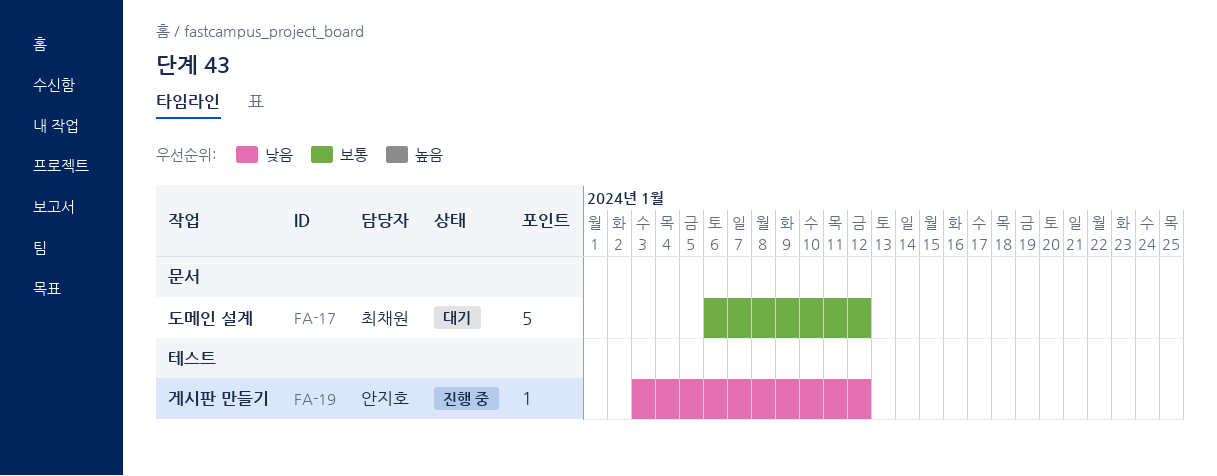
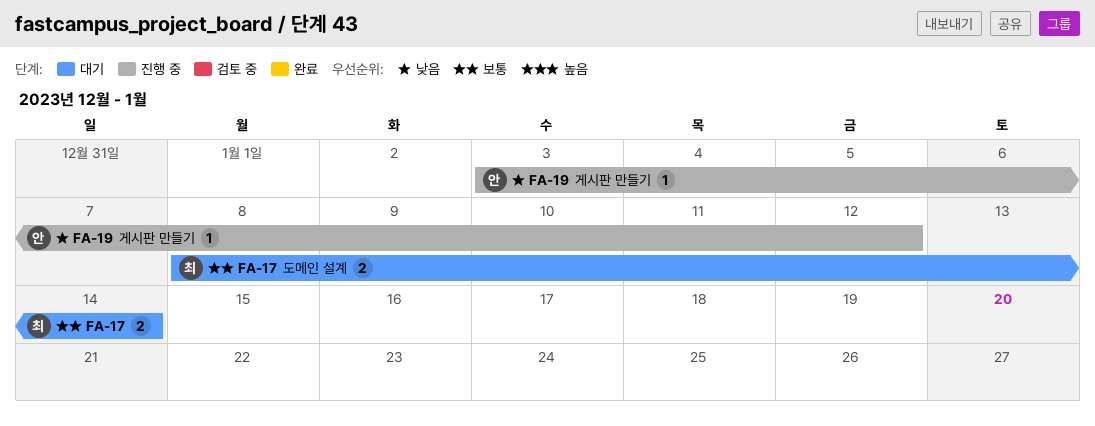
FA-17, estimate: 5 -> 2
FA-17, start: Jan 6 -> Jan 8
FA-17, due: Jan 12 -> Jan 14

